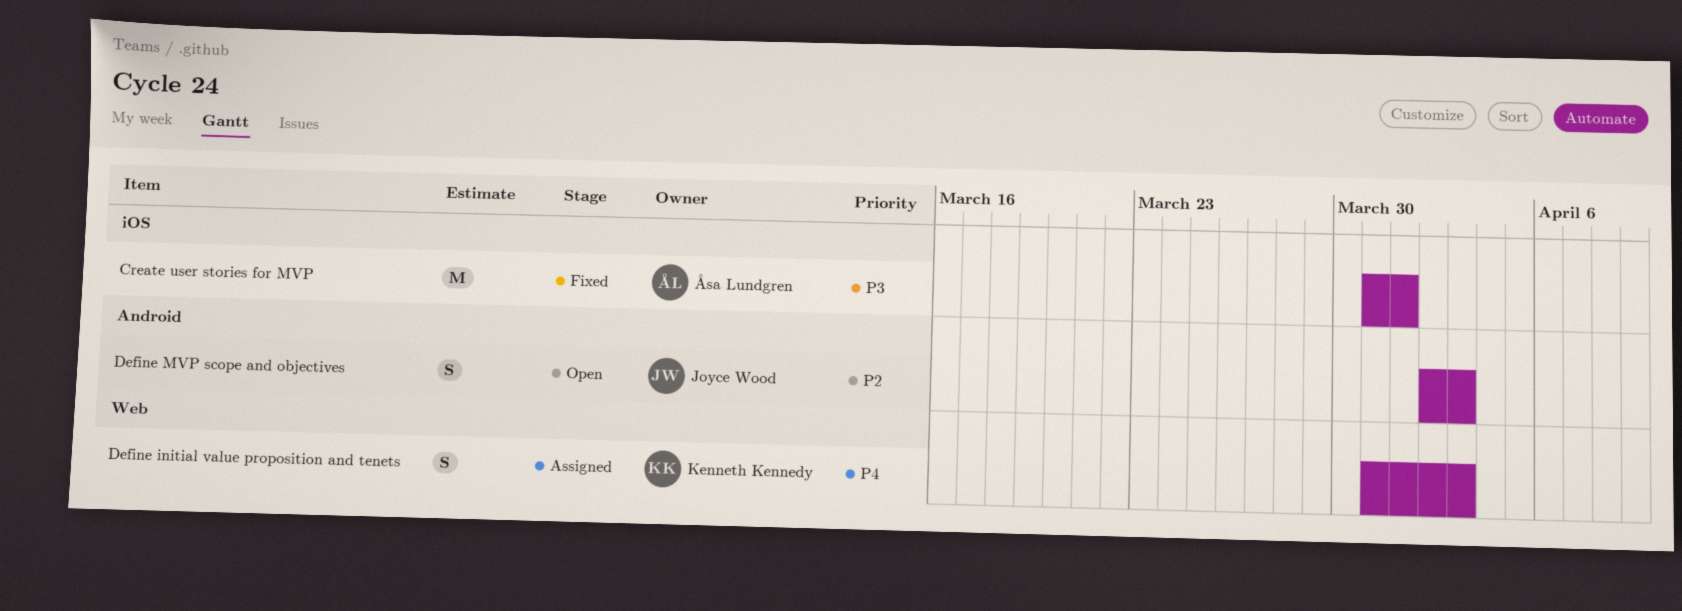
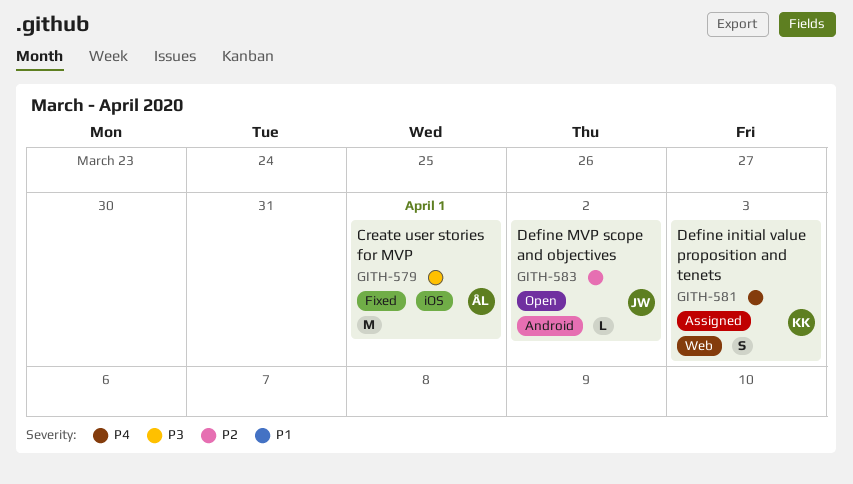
Define MVP scope and objectives, estimate: S -> L
Define MVP scope and objectives, due: Apr 3 -> Apr 2

